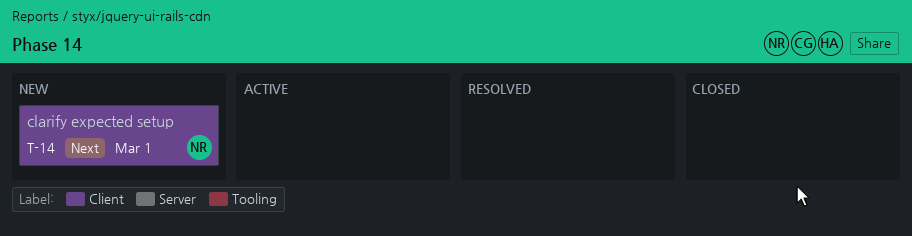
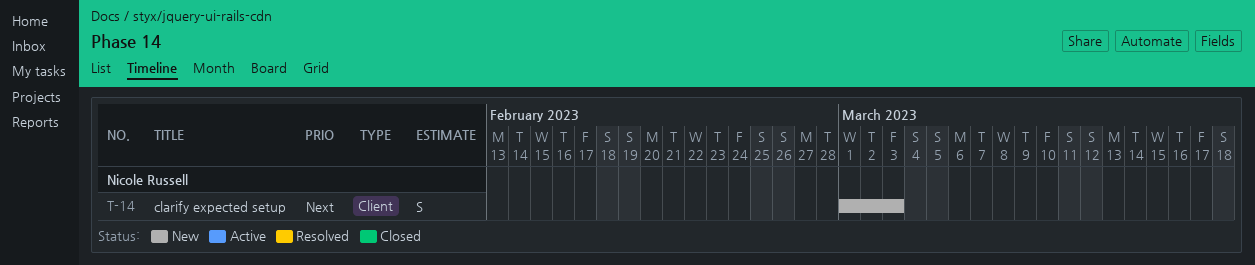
T-14, due: Mar 1 -> Mar 3

